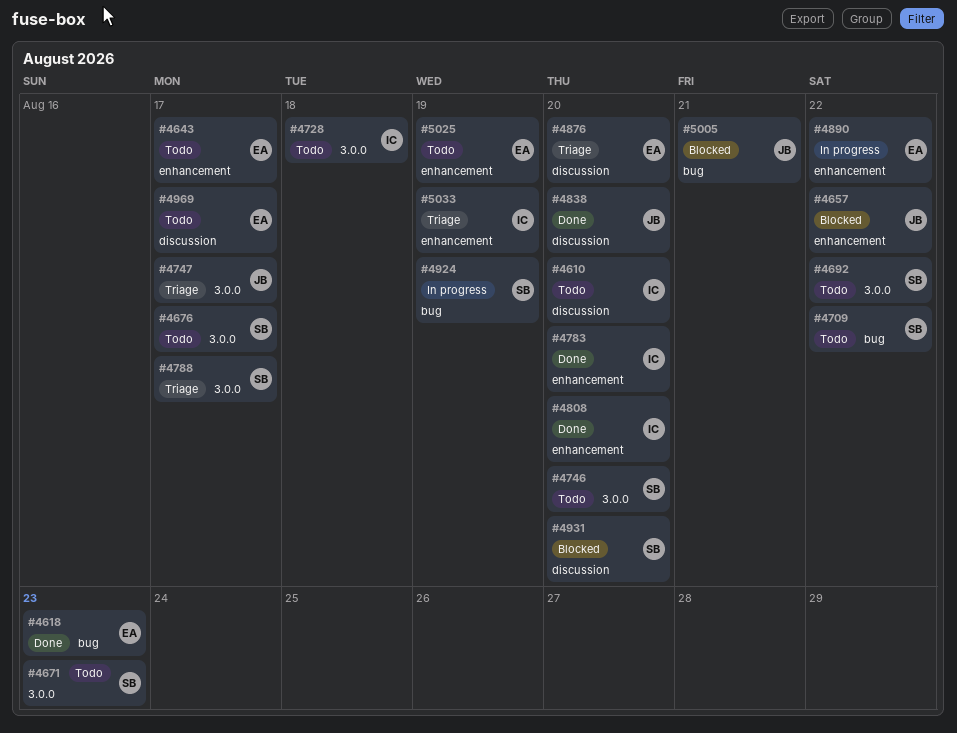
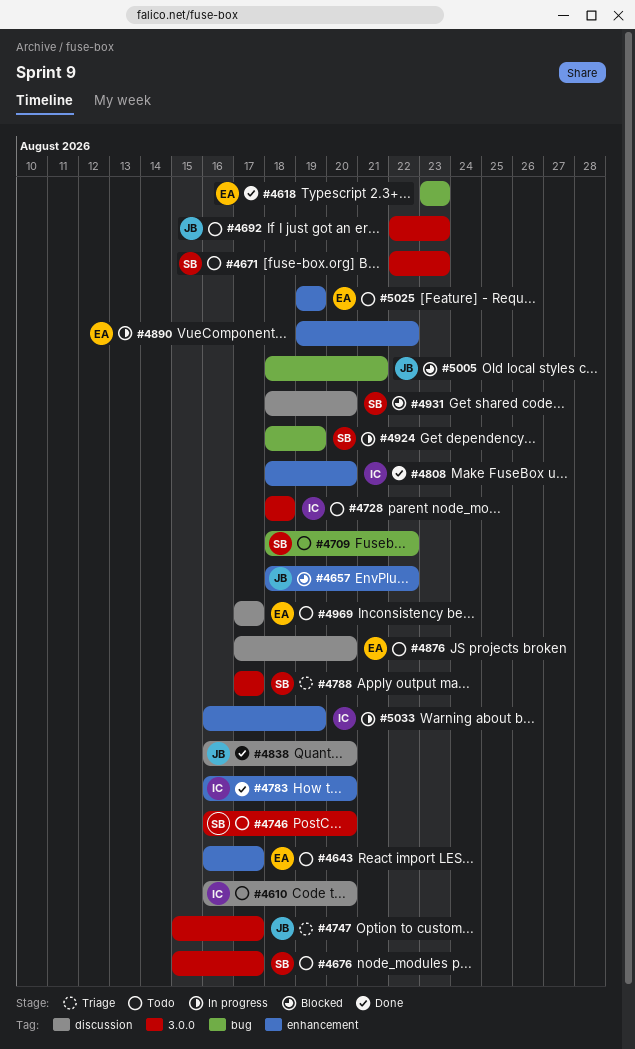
#4692, owner: SB -> JB
#4692, due: Aug 22 -> Aug 23
#4876, status: Triage -> Todo
#5033, status: Triage -> In progress

